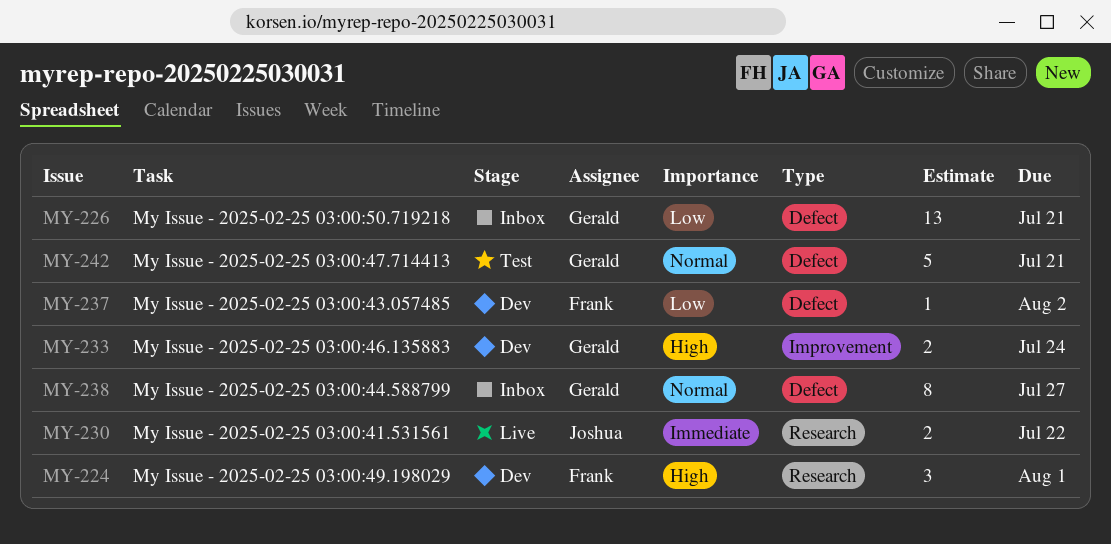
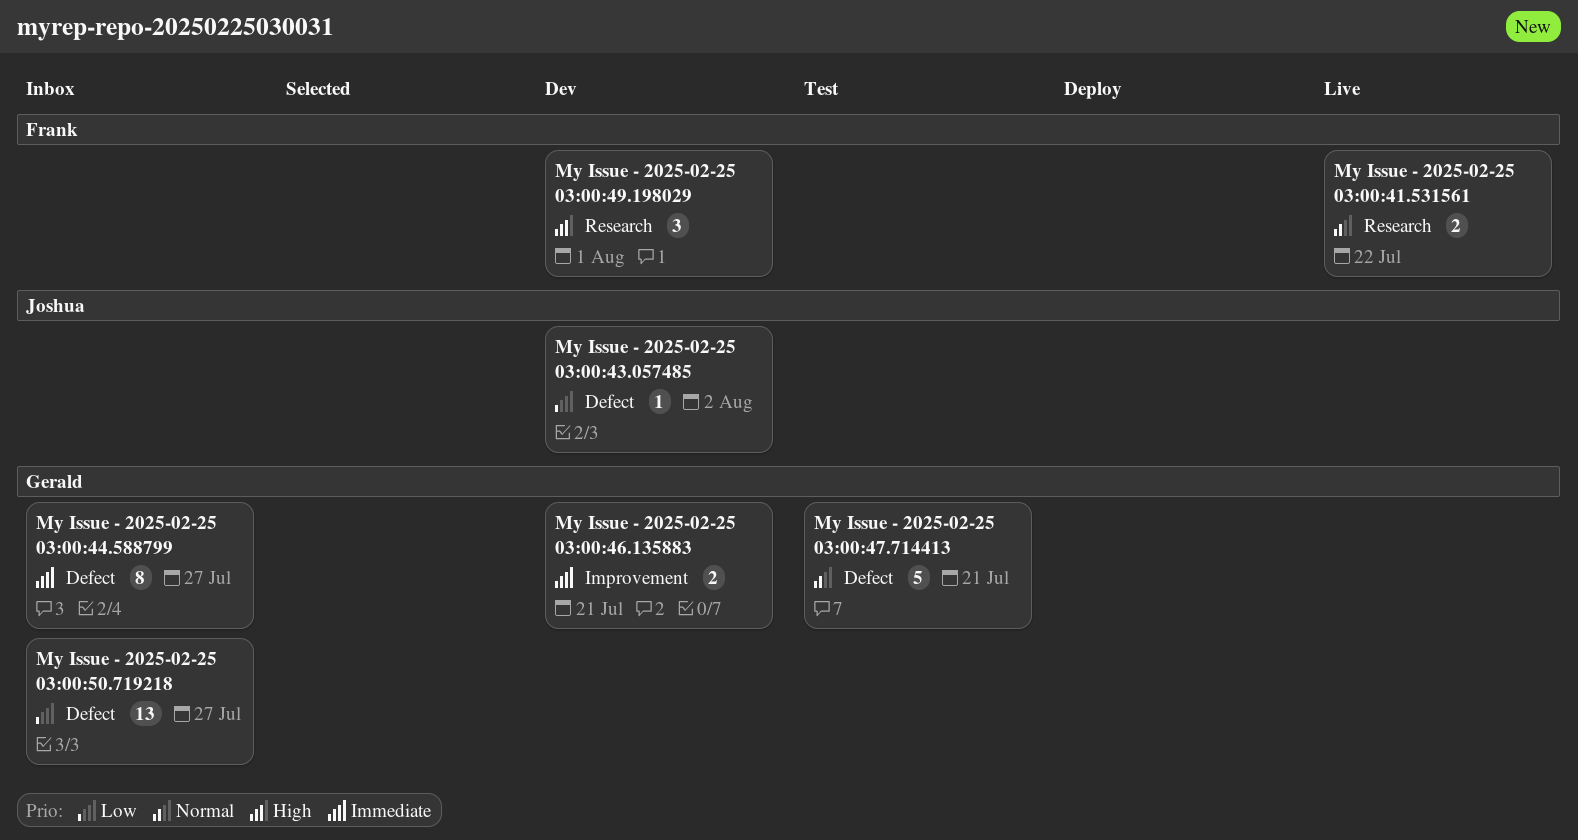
My Issue - 2025-02-25 03:00:41.531561, owner: Joshua -> Frank
My Issue - 2025-02-25 03:00:41.531561, priority: Immediate -> Normal
My Issue - 2025-02-25 03:00:43.057485, owner: Frank -> Joshua
My Issue - 2025-02-25 03:00:44.588799, priority: Normal -> Immediate
My Issue - 2025-02-25 03:00:46.135883, priority: High -> Immediate
My Issue - 2025-02-25 03:00:46.135883, due: Jul 24 -> Jul 21
My Issue - 2025-02-25 03:00:50.719218, due: Jul 21 -> Jul 27

